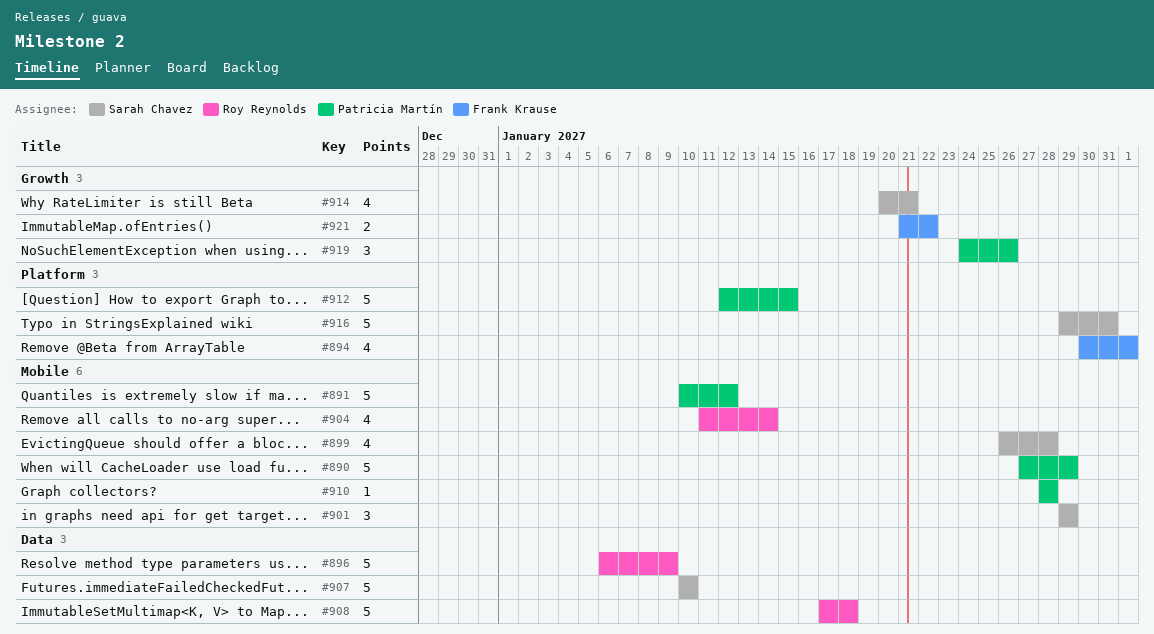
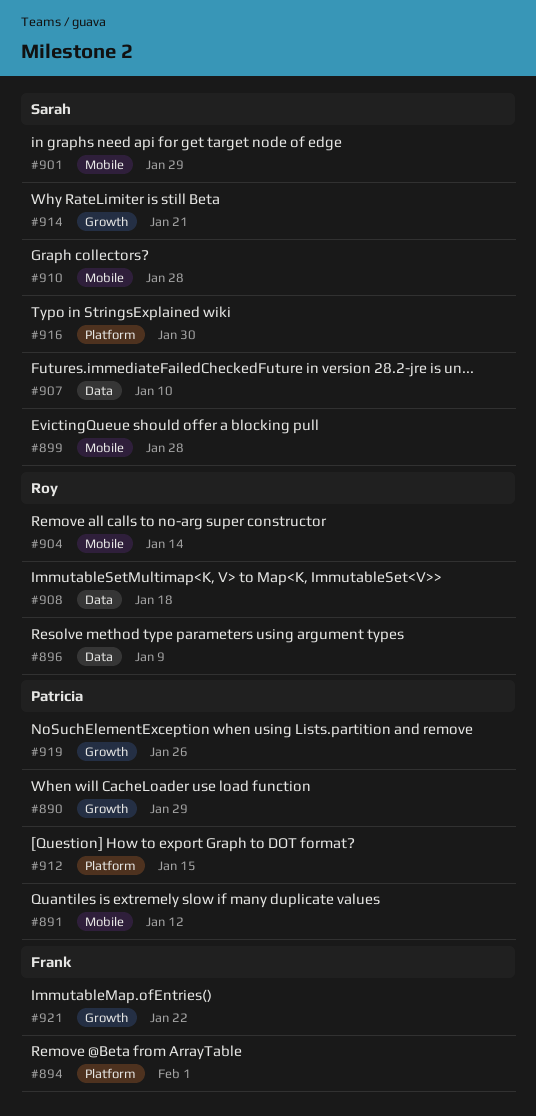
#890, label: Mobile -> Growth
#910, owner: Patricia Martín -> Sarah Chavez
#916, due: Jan 31 -> Jan 30

